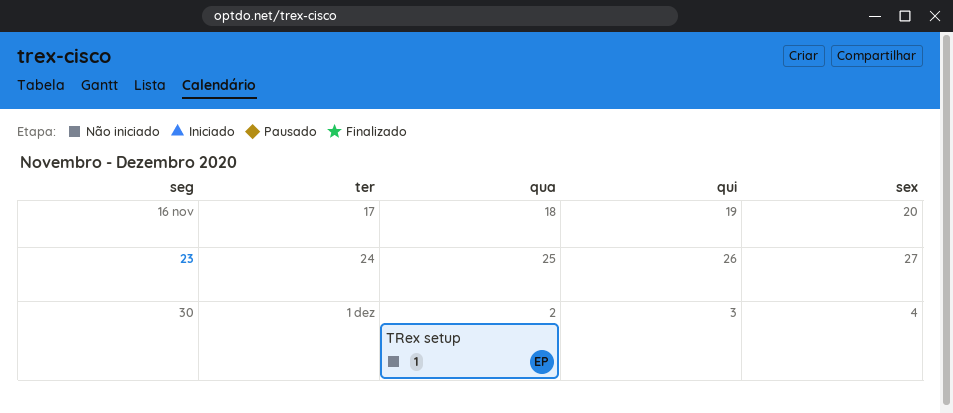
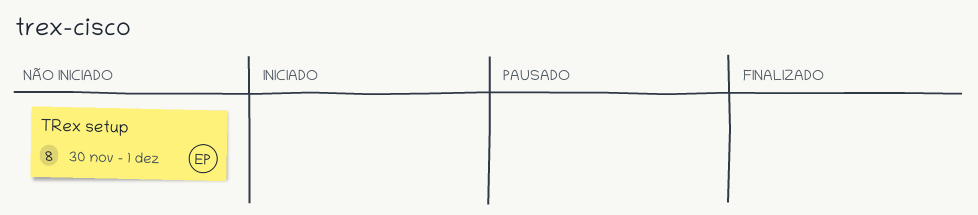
TRex setup, estimate: 1 -> 8
TRex setup, due: Dec 2 -> Dec 1

